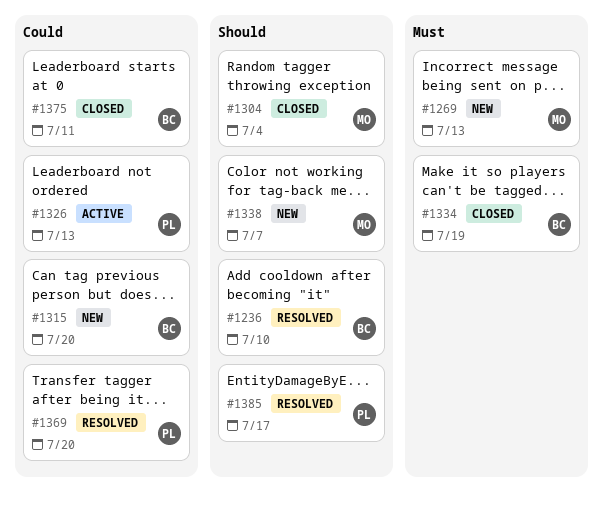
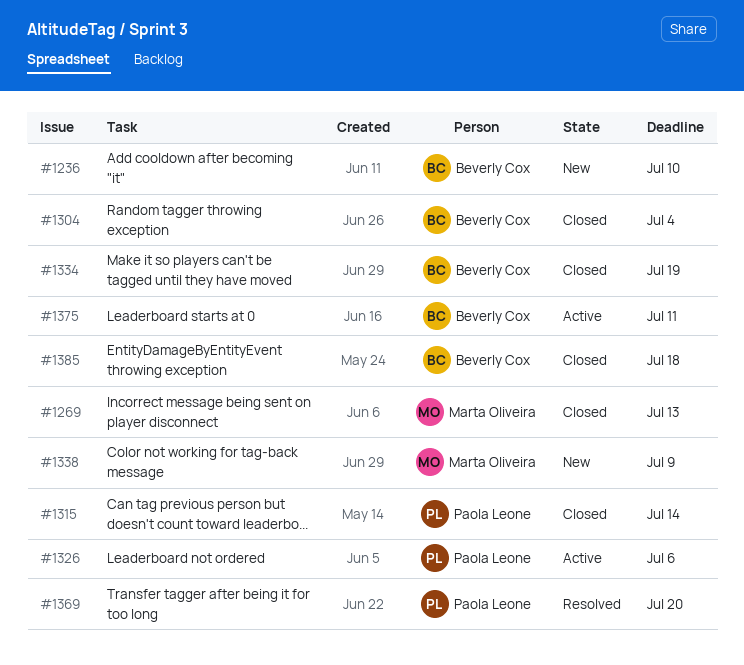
#1236, status: Resolved -> New
#1269, status: New -> Closed
#1304, owner: Marta Oliveira -> Beverly Cox
#1315, status: New -> Closed
#1315, owner: Beverly Cox -> Paola Leone
#1315, due: Jul 20 -> Jul 14
#1326, due: Jul 13 -> Jul 6
#1338, due: Jul 7 -> Jul 9
#1375, status: Closed -> Active
#1385, status: Resolved -> Closed
#1385, owner: Paola Leone -> Beverly Cox
#1385, due: Jul 17 -> Jul 18

